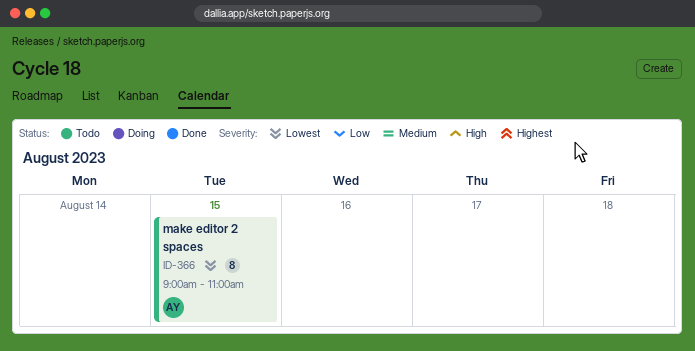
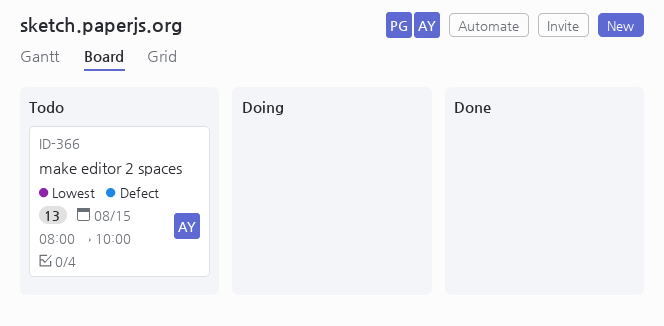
ID-366, estimate: 8 -> 13
ID-366, begins: 09:00 -> 08:00
ID-366, ends: 11:00 -> 10:00

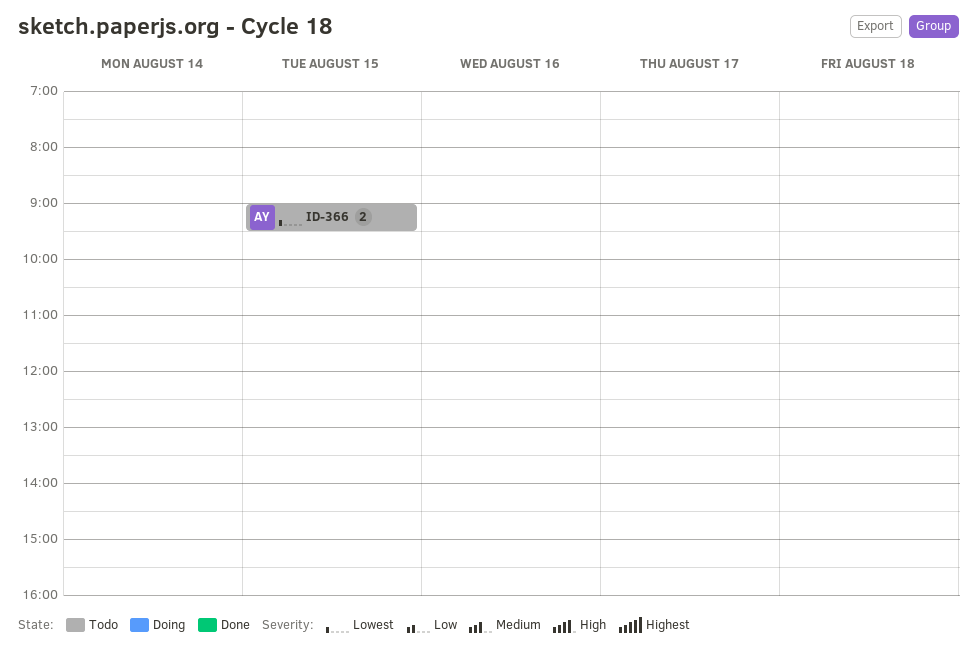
ID-366, estimate: 13 -> 2
ID-366, begins: 08:00 -> 09:00
ID-366, ends: 10:00 -> 09:30

